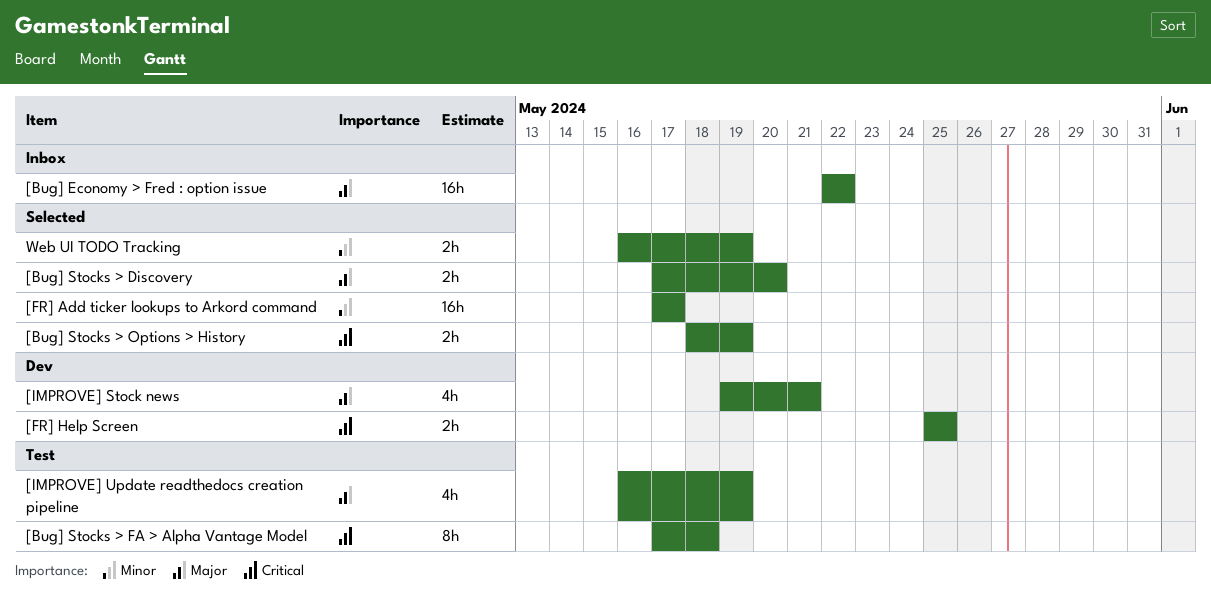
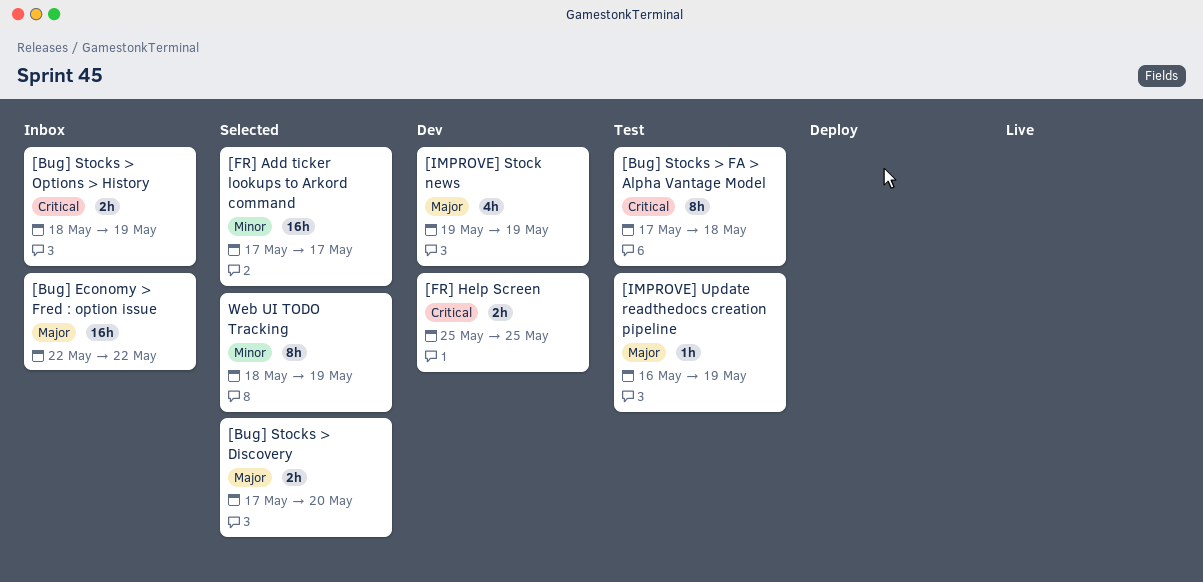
[Bug] Stocks > Options > History, status: Selected -> Inbox
[IMPROVE] Stock news, due: May 21 -> May 19
[IMPROVE] Update readthedocs creation pipeline, estimate: 4h -> 1h
Web UI TODO Tracking, estimate: 2h -> 8h
Web UI TODO Tracking, start: May 16 -> May 18

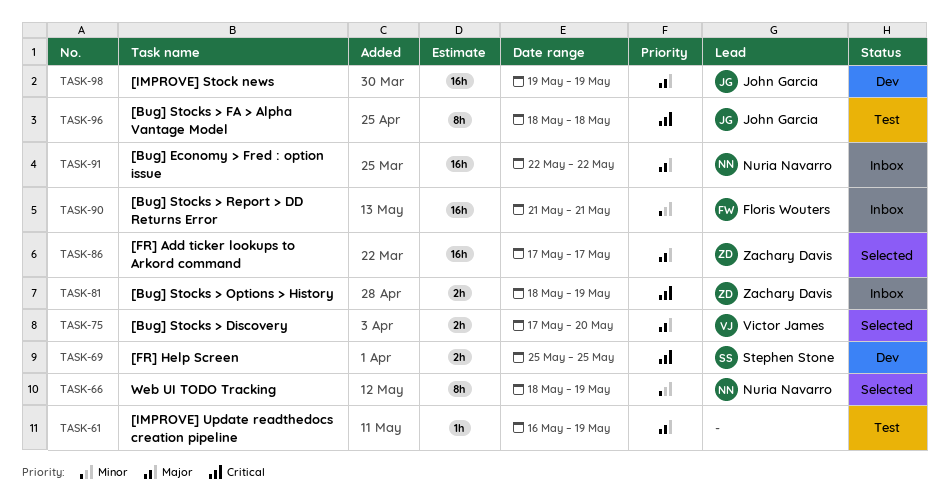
[Bug] Stocks > FA > Alpha Vantage Model, start: May 17 -> May 18
[Bug] Stocks > Report > DD Returns Error: none -> present
[FR] Add ticker lookups to Arkord command, priority: Minor -> Major
[IMPROVE] Stock news, estimate: 4h -> 16h

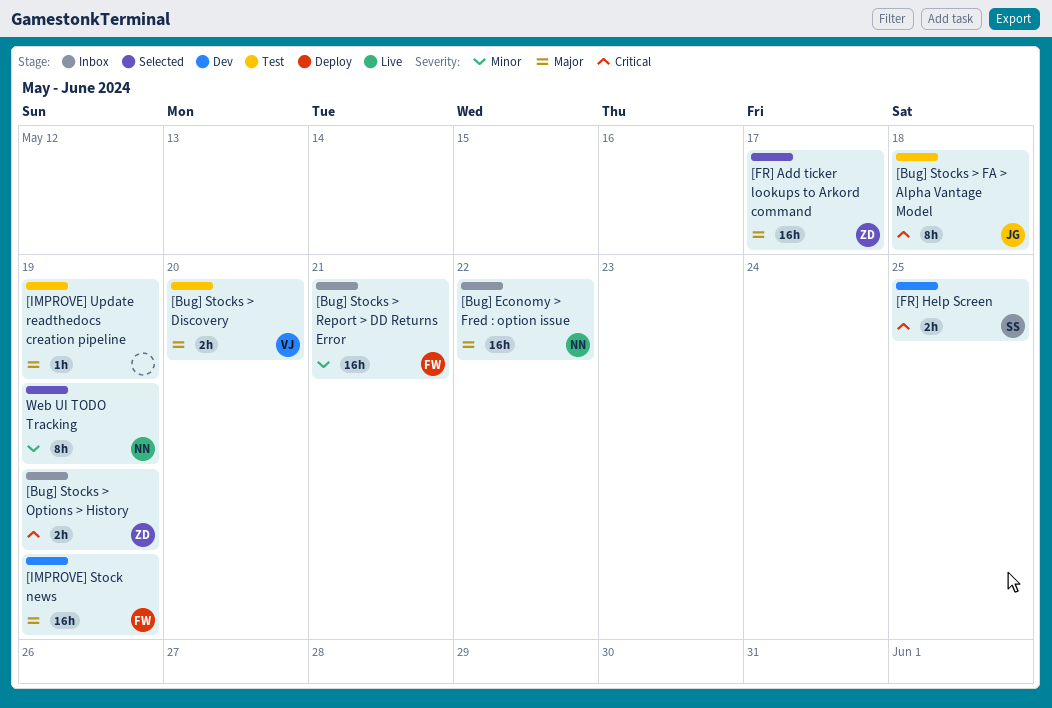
[Bug] Stocks > Discovery, status: Selected -> Test
[IMPROVE] Stock news, owner: John Garcia -> Floris Wouters

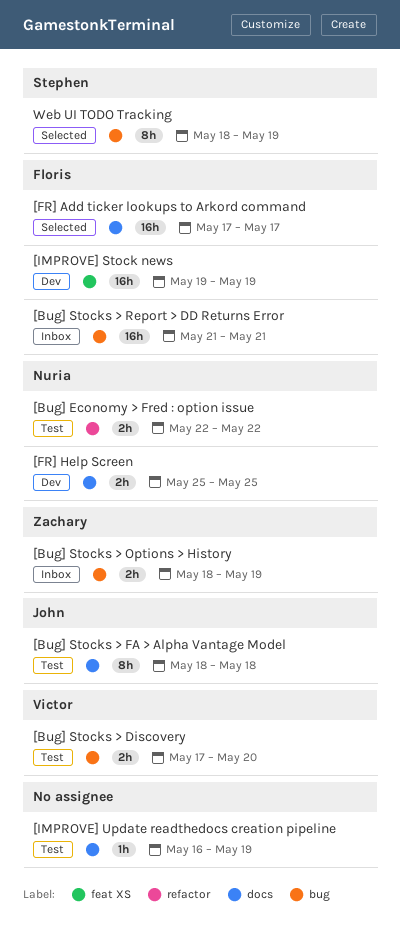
[Bug] Economy > Fred : option issue, status: Inbox -> Test
[Bug] Economy > Fred : option issue, estimate: 16h -> 2h
[FR] Add ticker lookups to Arkord command, owner: Zachary -> Floris
[FR] Help Screen, owner: Stephen -> Nuria
Web UI TODO Tracking, owner: Nuria -> Stephen

